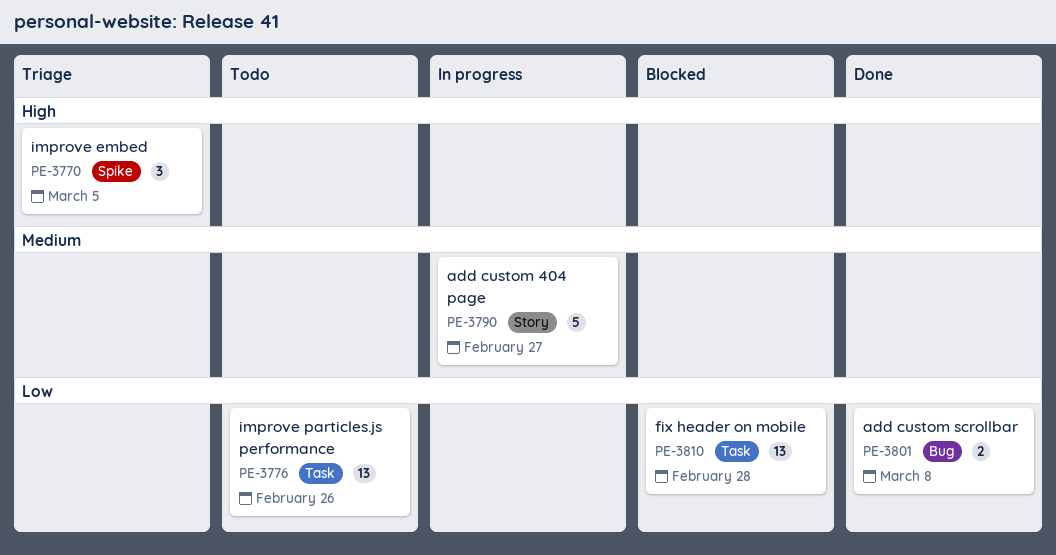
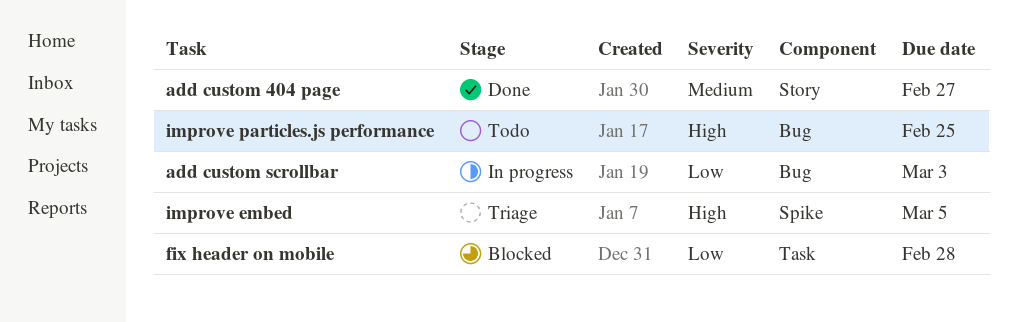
add custom 404 page, status: In progress -> Done
add custom scrollbar, status: Done -> In progress
add custom scrollbar, due: Mar 8 -> Mar 3
improve particles.js performance, priority: Low -> High
improve particles.js performance, label: Task -> Bug
improve particles.js performance, due: Feb 26 -> Feb 25

